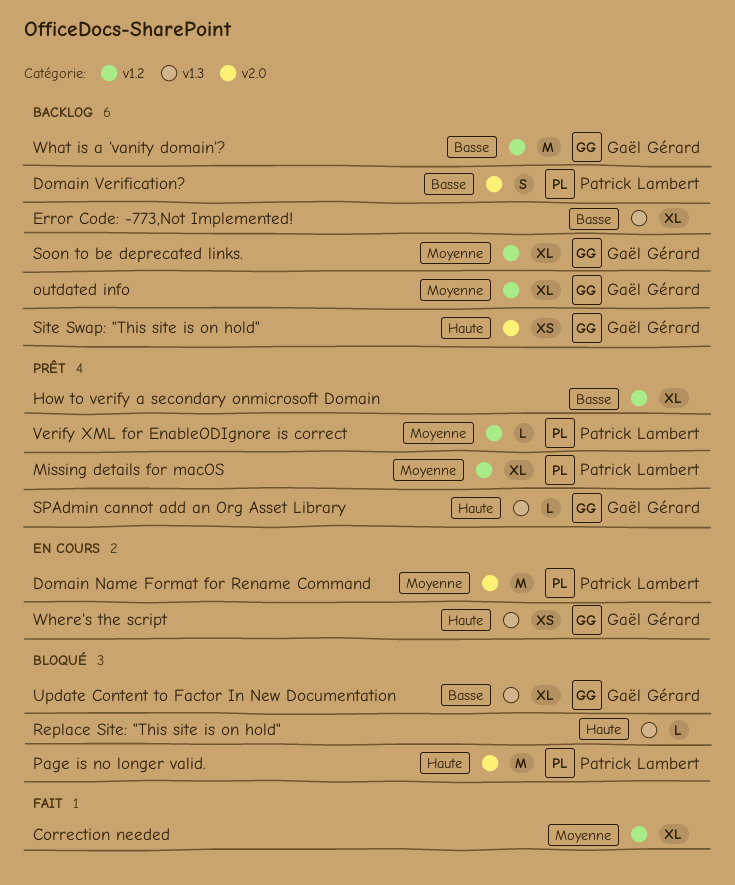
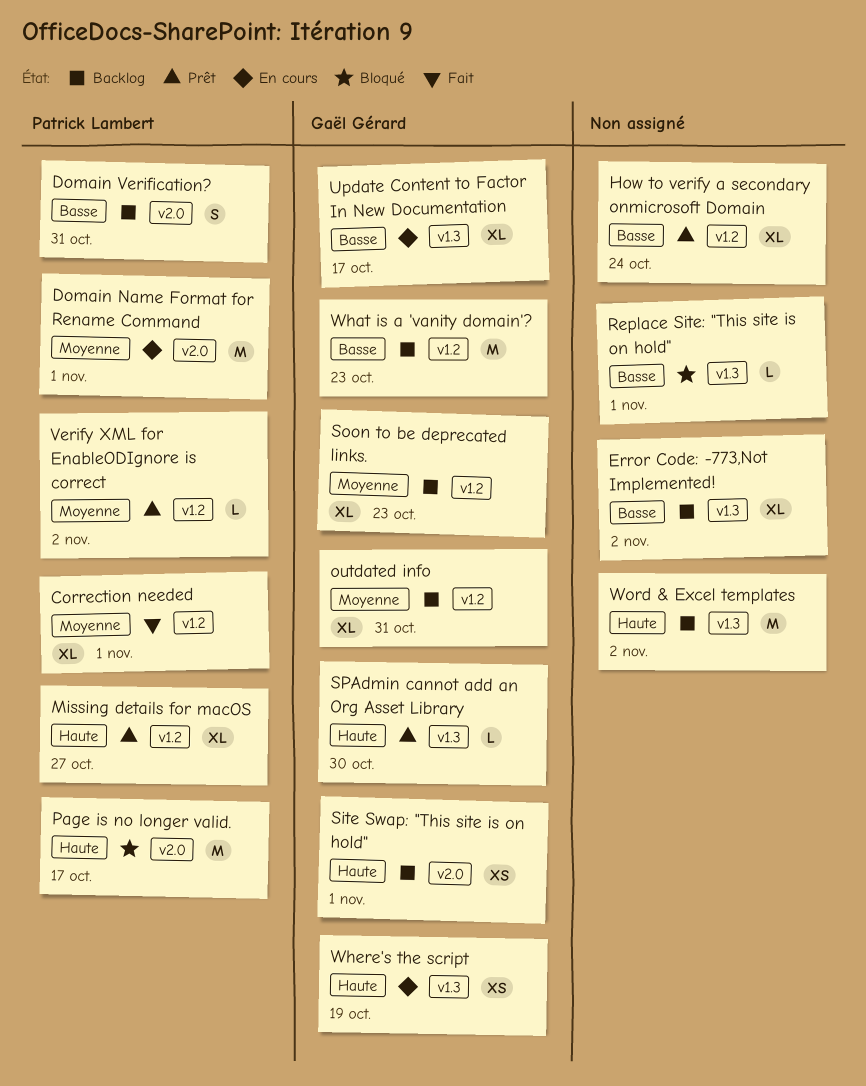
Correction needed, owner: none -> Patrick Lambert
Missing details for macOS, priority: Moyenne -> Haute
Replace Site: "This site is on hold", priority: Haute -> Basse
Update Content to Factor In New Documentation, status: Bloqué -> En cours
Word & Excel templates: none -> present

